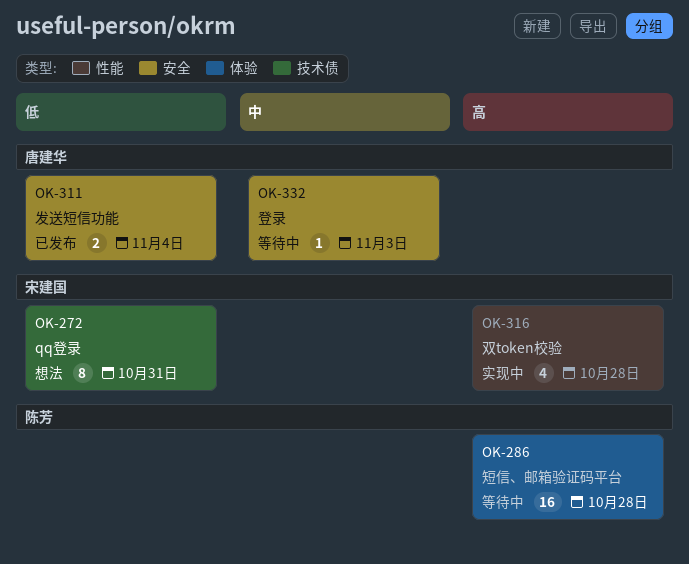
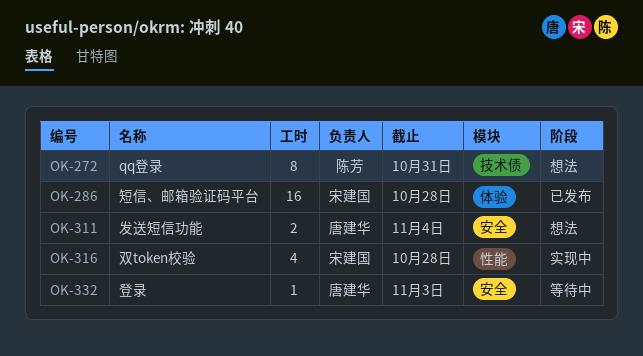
OK-272, owner: 宋建国 -> 陈芳
OK-286, status: 等待中 -> 已发布
OK-286, owner: 陈芳 -> 宋建国
OK-311, status: 已发布 -> 想法

